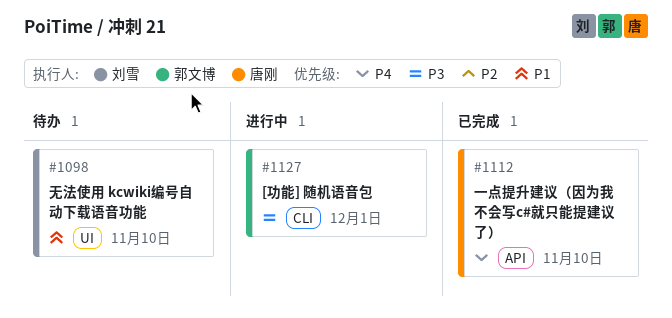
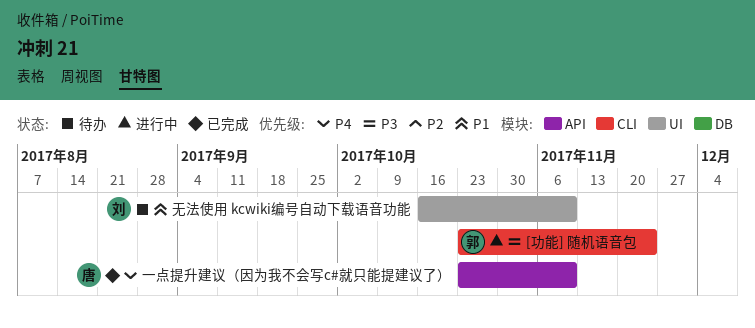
[功能] 随机语音包, due: Dec 1 -> Nov 24

